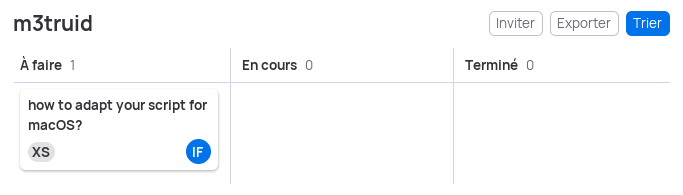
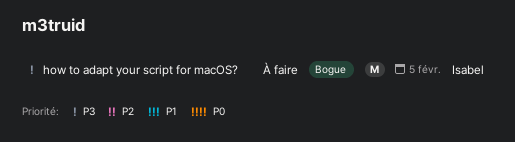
how to adapt your script for macOS?, estimate: XS -> M

